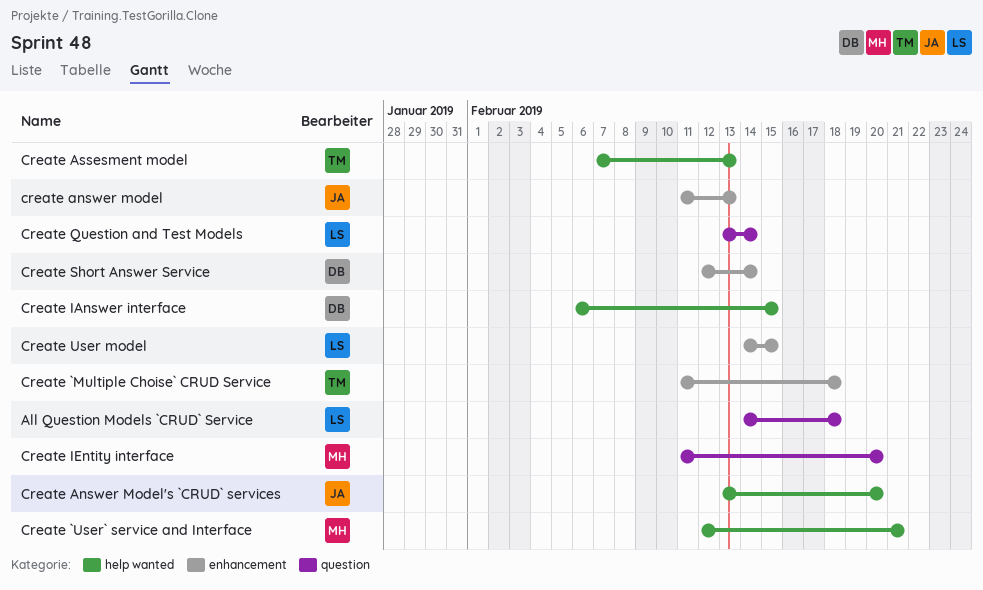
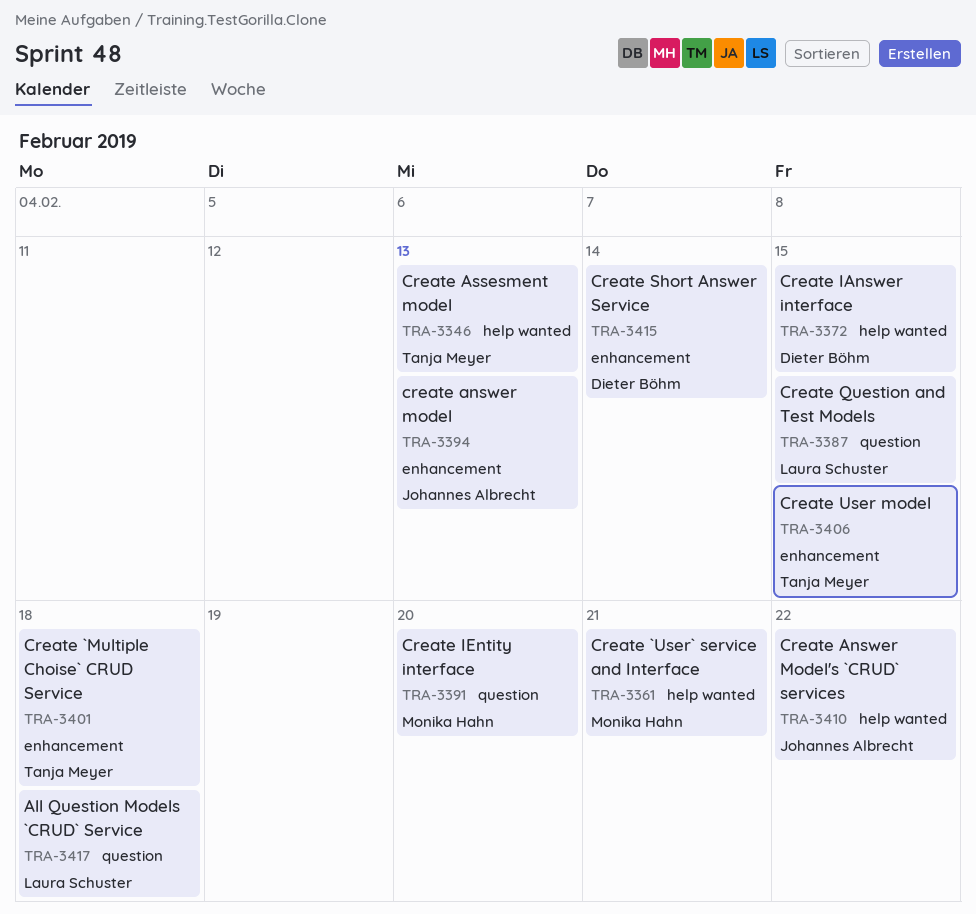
Create Answer Model's `CRUD` services, due: Feb 20 -> Feb 22
Create Question and Test Models, due: Feb 14 -> Feb 15
Create User model, owner: Laura Schuster -> Tanja Meyer

